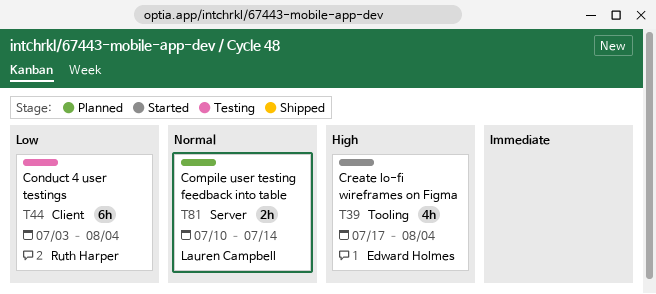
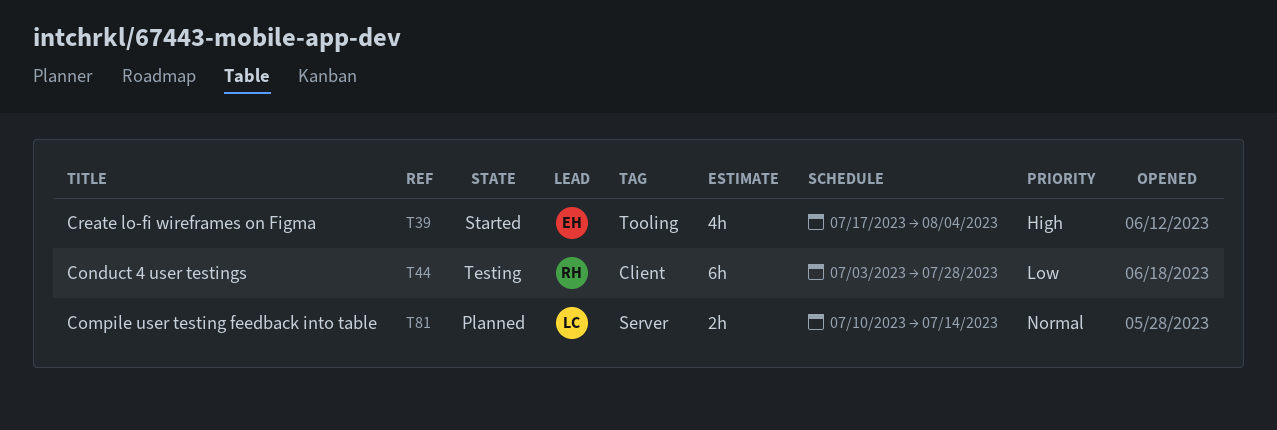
T44, due: Aug 4 -> Jul 28

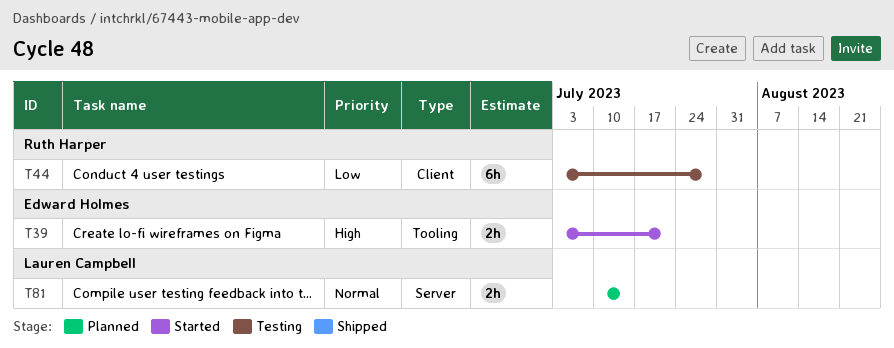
T39, estimate: 4h -> 2h
T39, start: Jul 17 -> Jul 3
T39, due: Aug 4 -> Jul 21

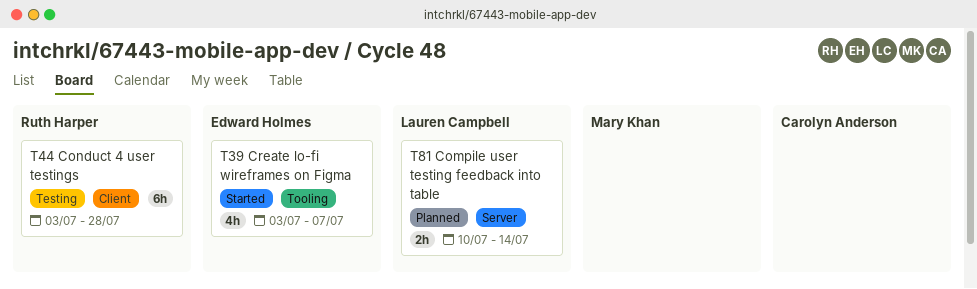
T39, estimate: 2h -> 4h
T39, due: Jul 21 -> Jul 7

